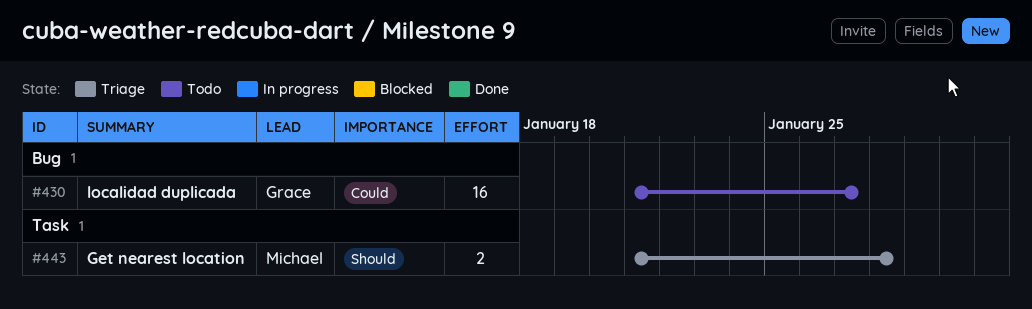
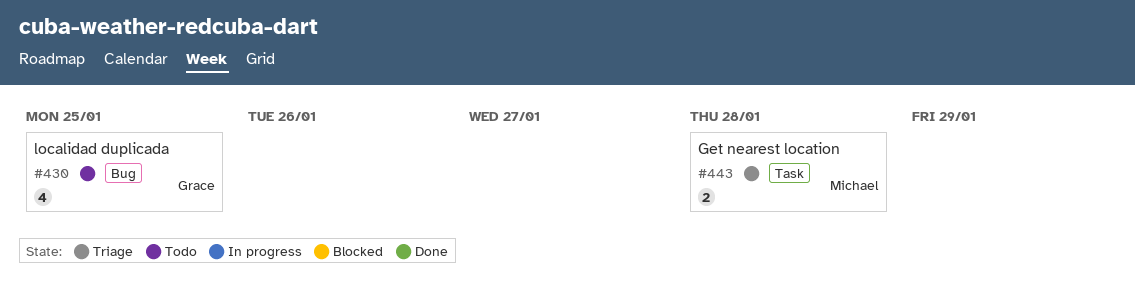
#430, estimate: 16 -> 4
#430, due: Jan 27 -> Jan 25

